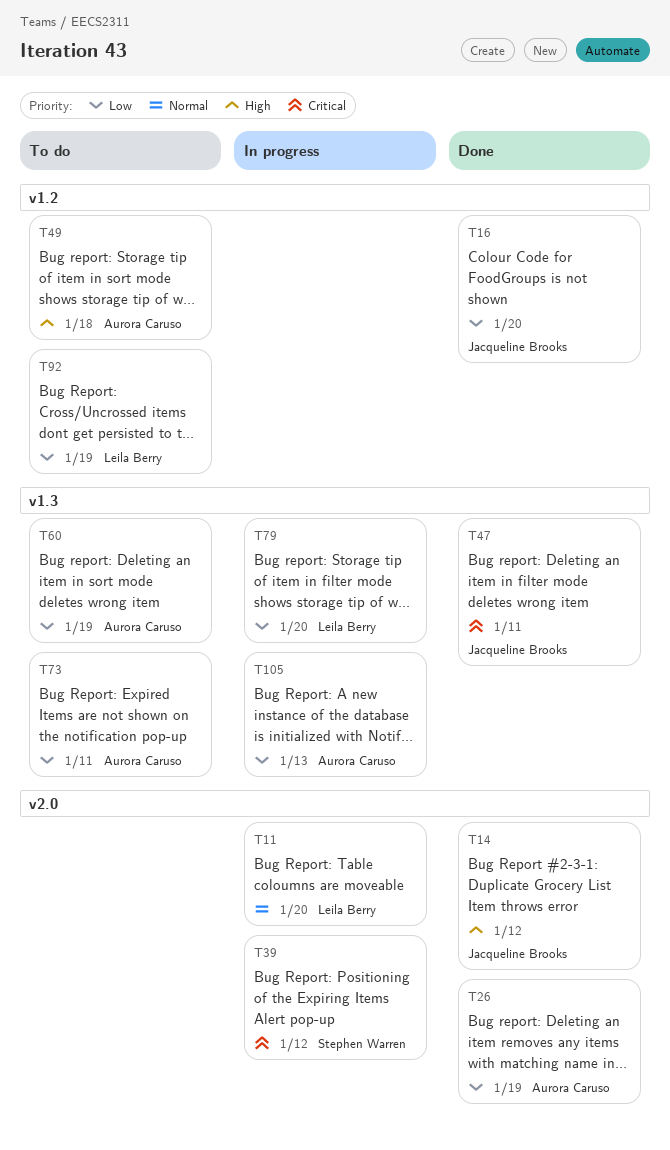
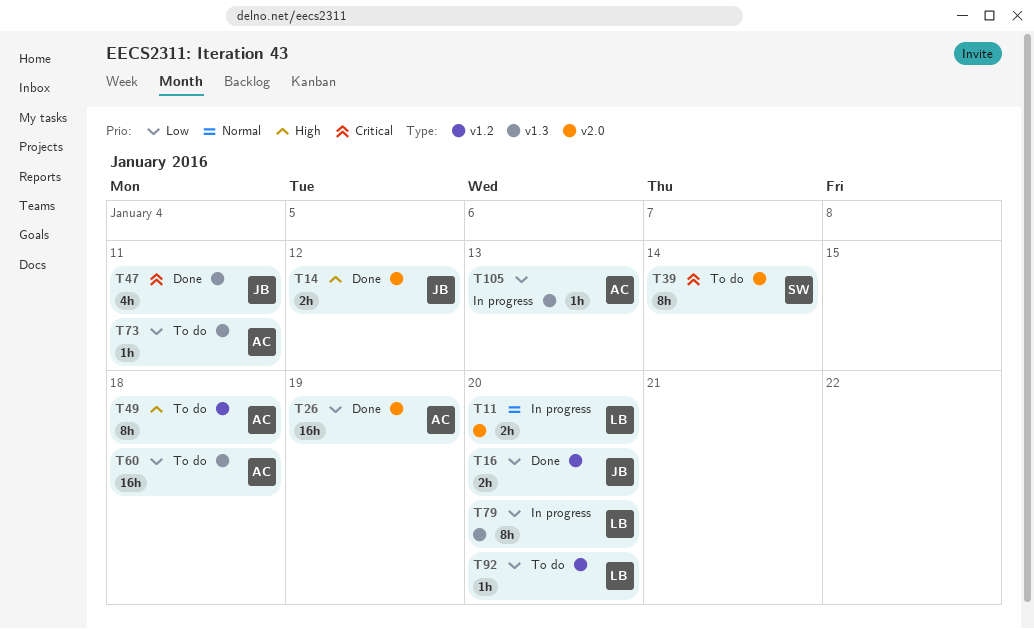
T39, status: In progress -> To do
T39, due: Jan 12 -> Jan 14
T60, due: Jan 19 -> Jan 18
T92, due: Jan 19 -> Jan 20

